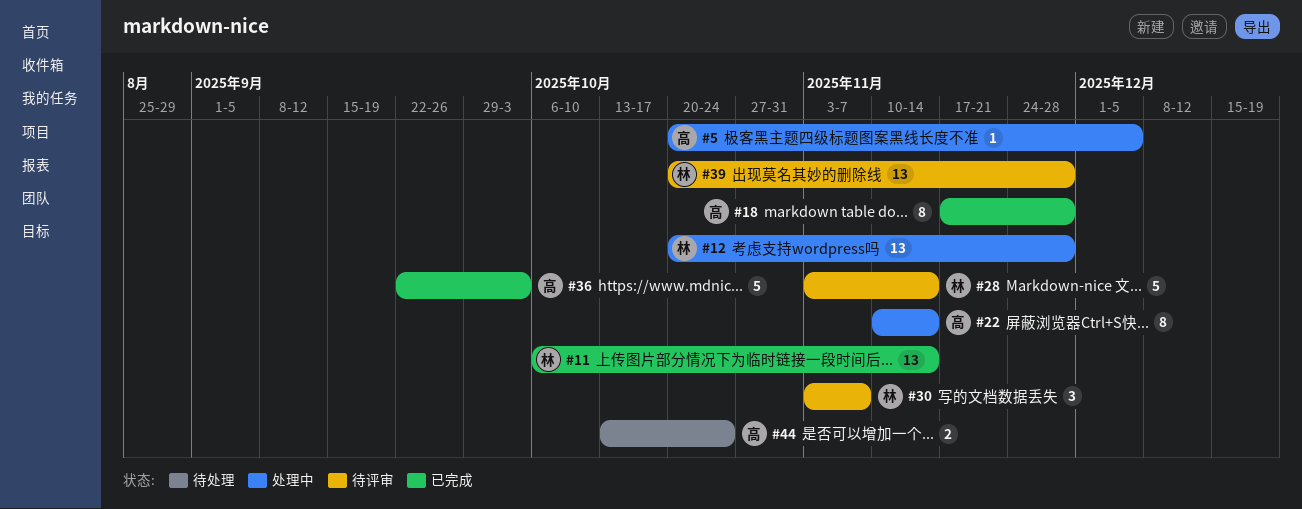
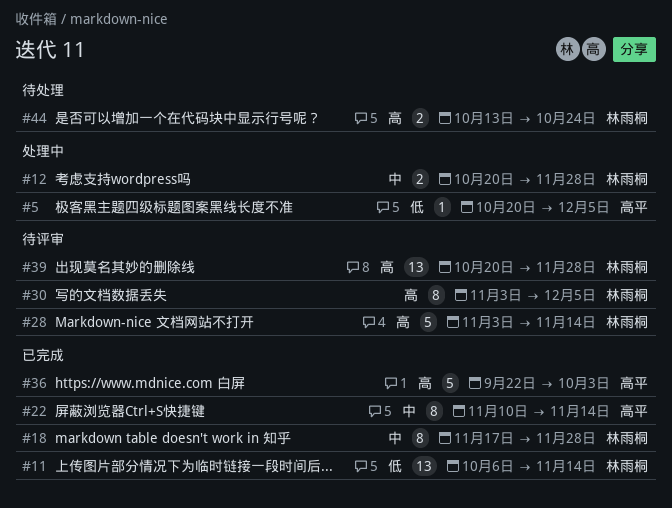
#12, estimate: 13 -> 2
#18, owner: 高平 -> 林雨桐
#22, status: 处理中 -> 已完成
#30, estimate: 3 -> 8
#30, due: Nov 7 -> Dec 5
#44, owner: 高平 -> 林雨桐

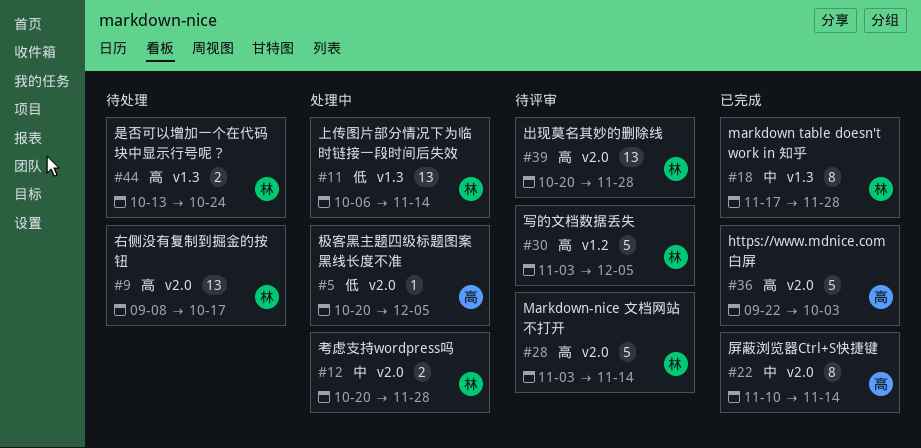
#9: none -> present
#11, status: 已完成 -> 处理中
#30, estimate: 8 -> 5

